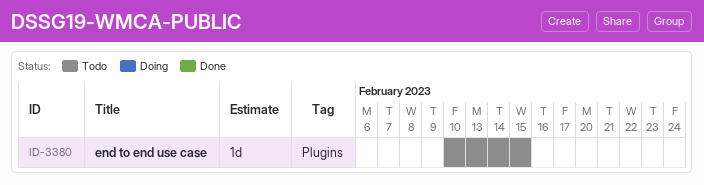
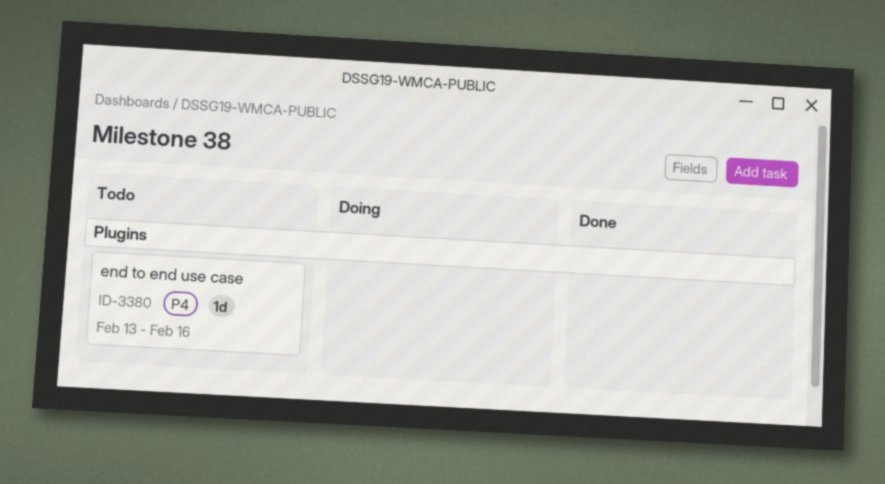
ID-3380, start: Feb 10 -> Feb 13
ID-3380, due: Feb 15 -> Feb 16

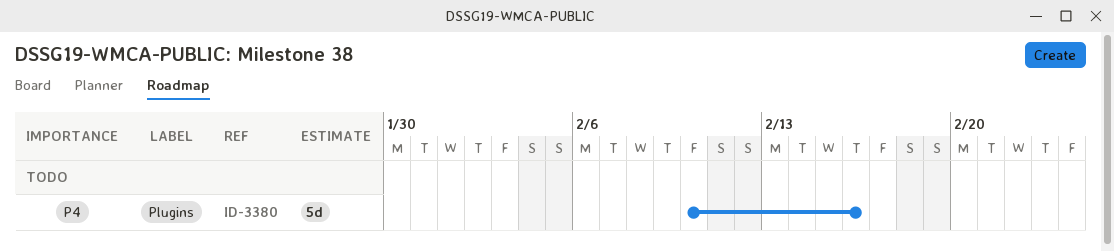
ID-3380, estimate: 1d -> 5d
ID-3380, start: Feb 13 -> Feb 10

